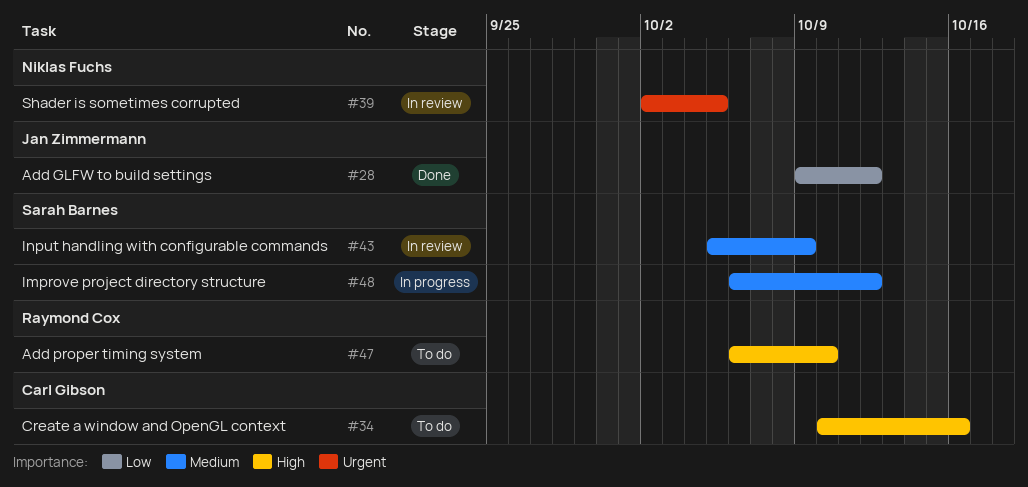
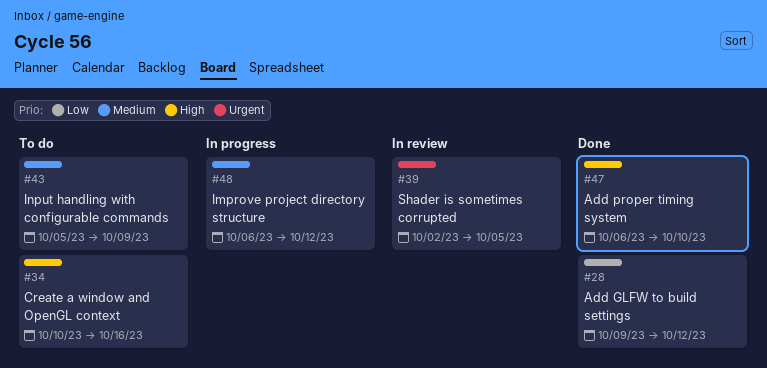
#43, status: In review -> To do
#47, status: To do -> Done

